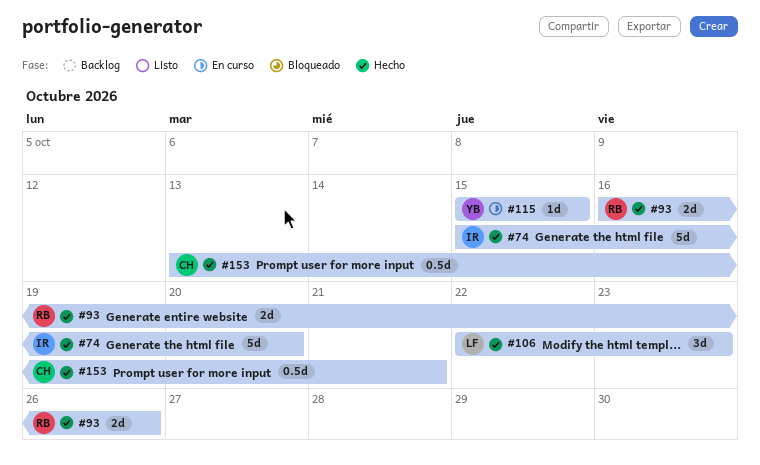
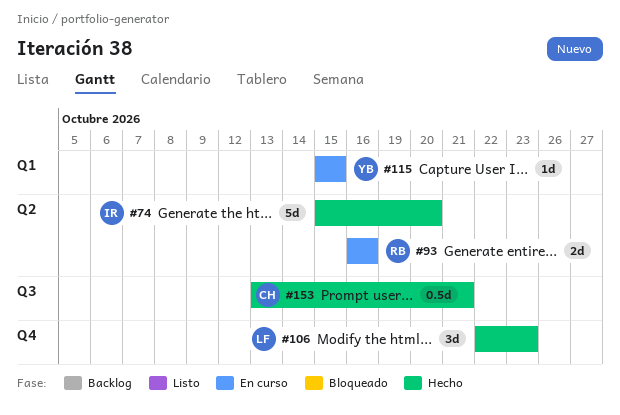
#93, status: Hecho -> En curso
#93, due: Oct 26 -> Oct 16

